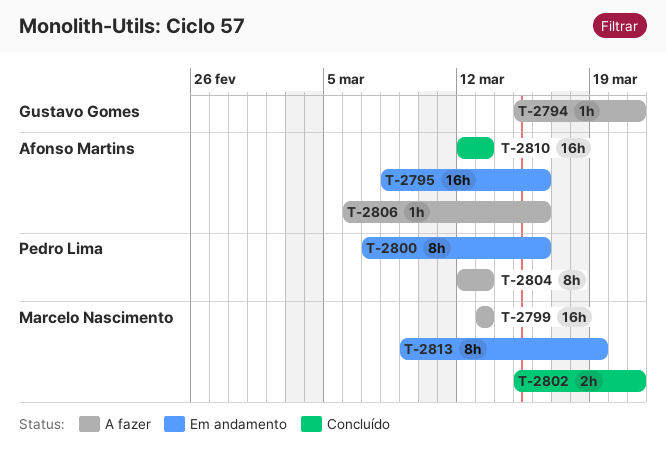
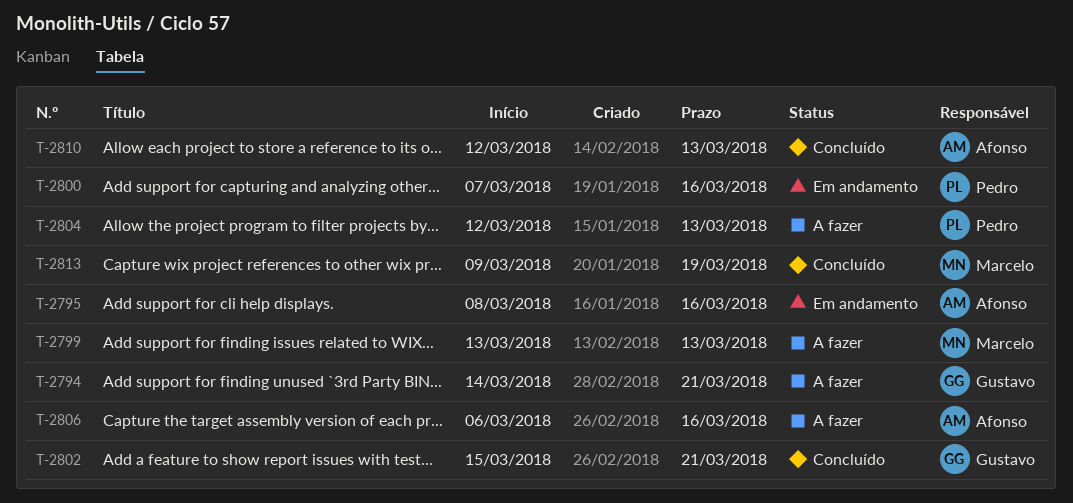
T-2794, start: Mar 15 -> Mar 14
T-2802, owner: Marcelo Nascimento -> Gustavo Gomes
T-2813, status: Em andamento -> Concluído

